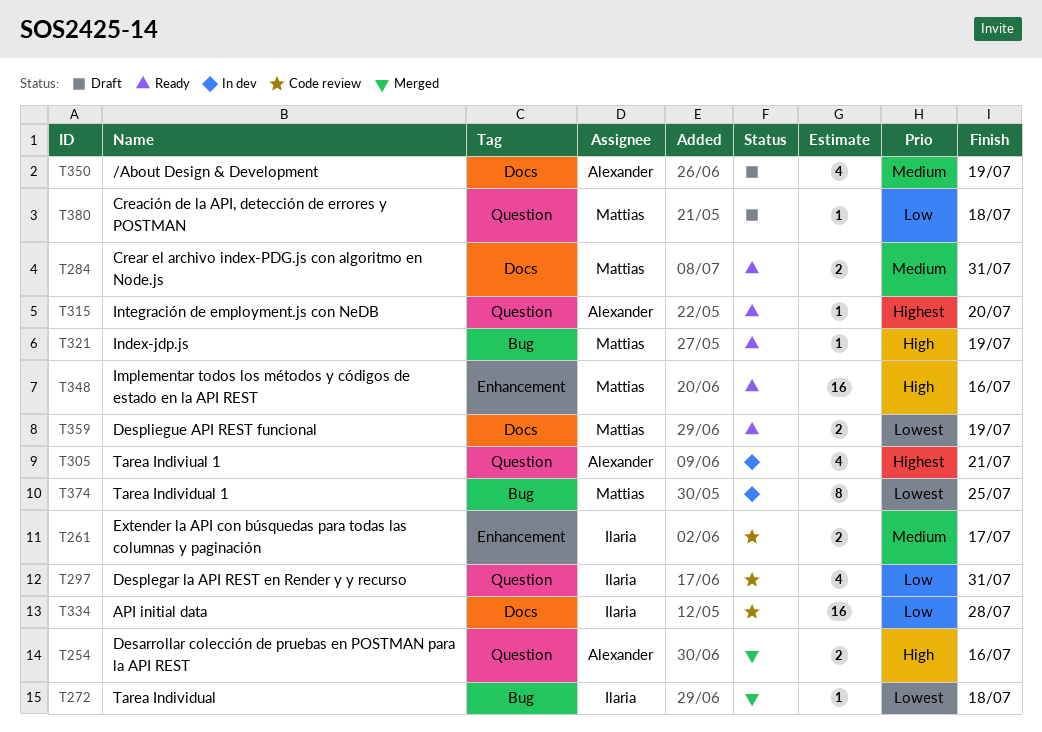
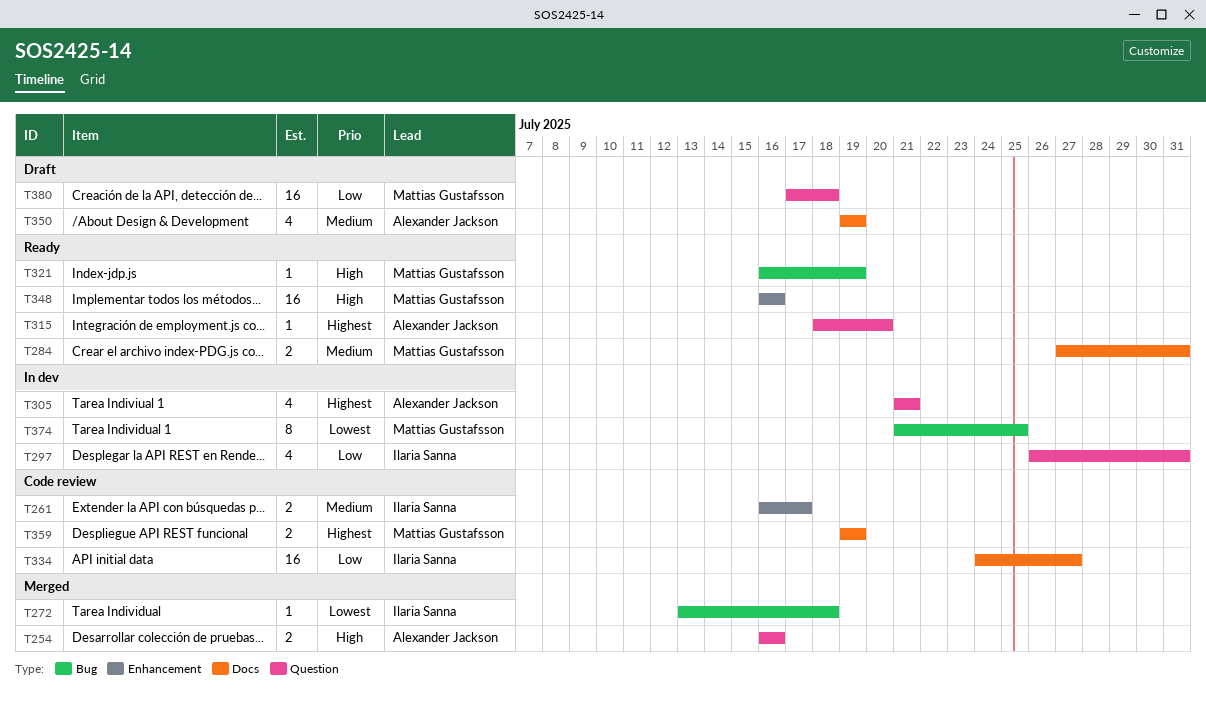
T297, status: Code review -> In dev
T334, due: Jul 28 -> Jul 27
T359, status: Ready -> Code review
T359, priority: Lowest -> Highest
T380, estimate: 1 -> 16

